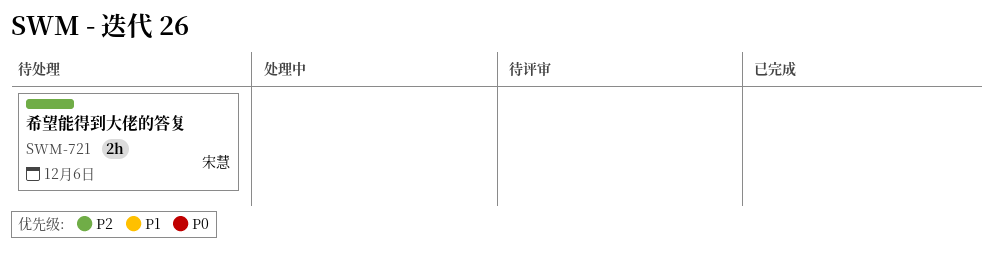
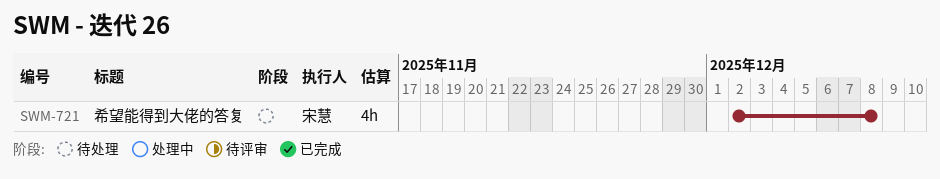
SWM-721, estimate: 2h -> 4h
SWM-721, due: Dec 6 -> Dec 8

